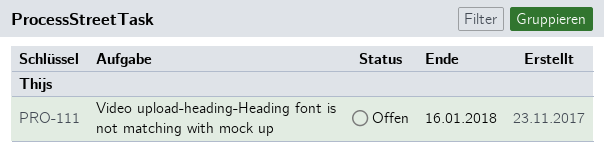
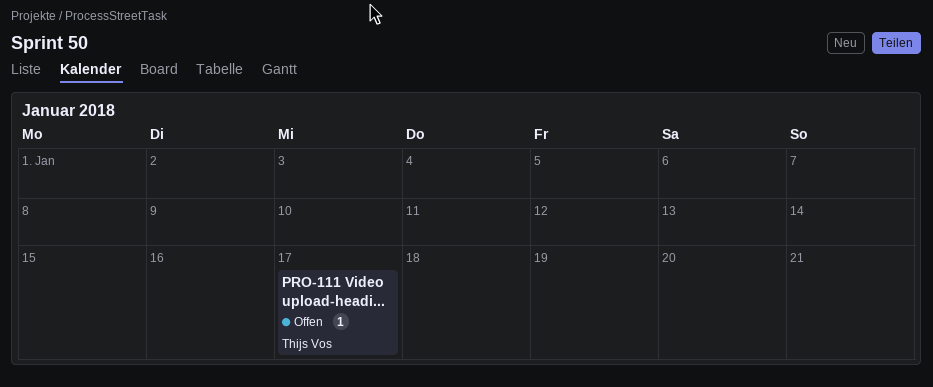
PRO-111, due: Jan 16 -> Jan 17

